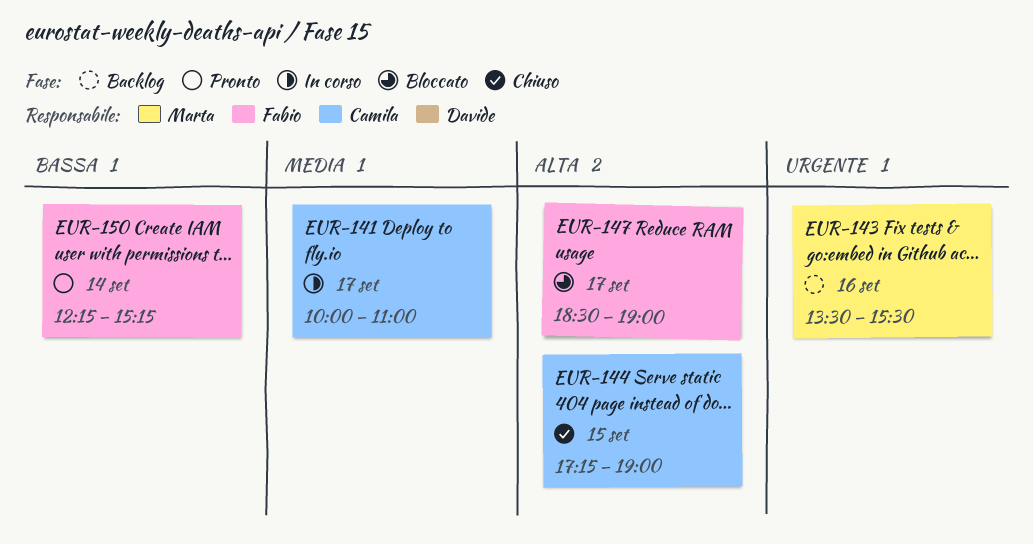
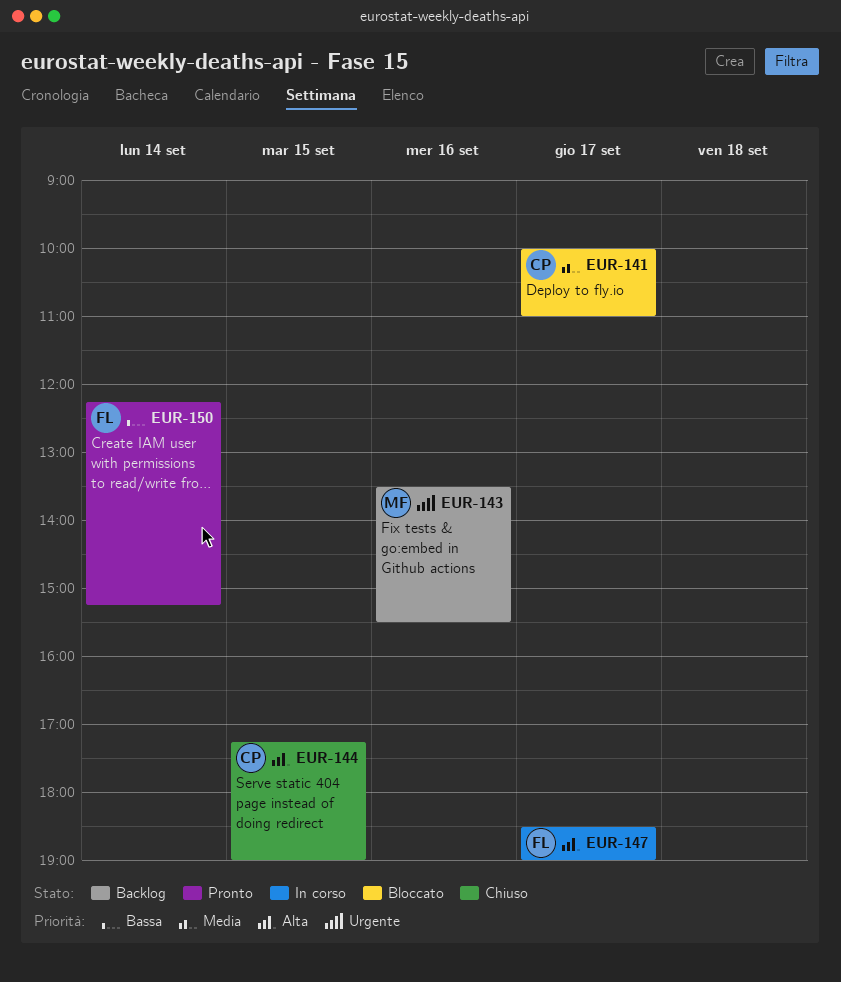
EUR-141, status: In corso -> Bloccato
EUR-147, status: Bloccato -> In corso

